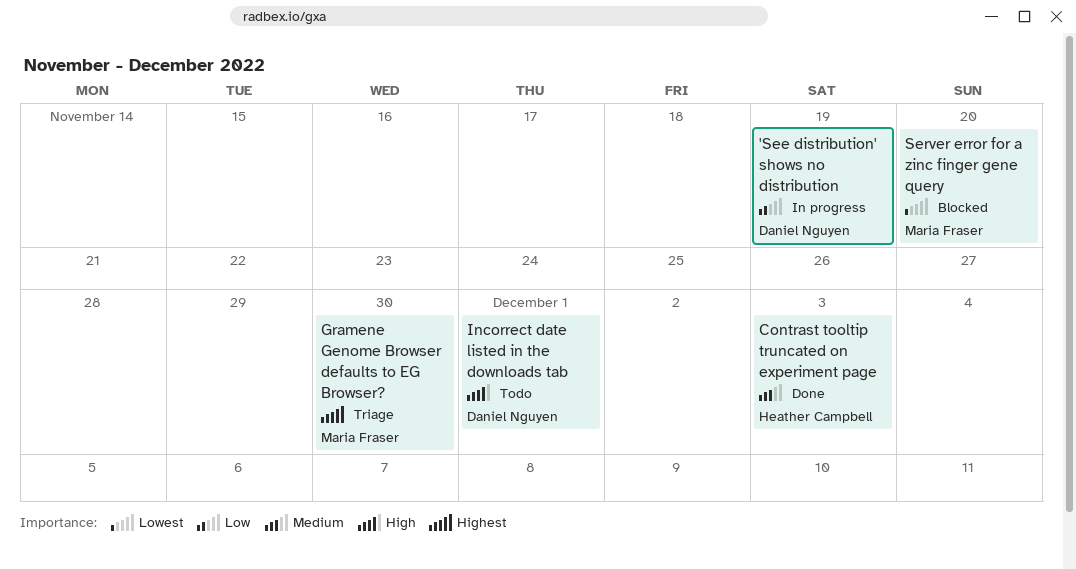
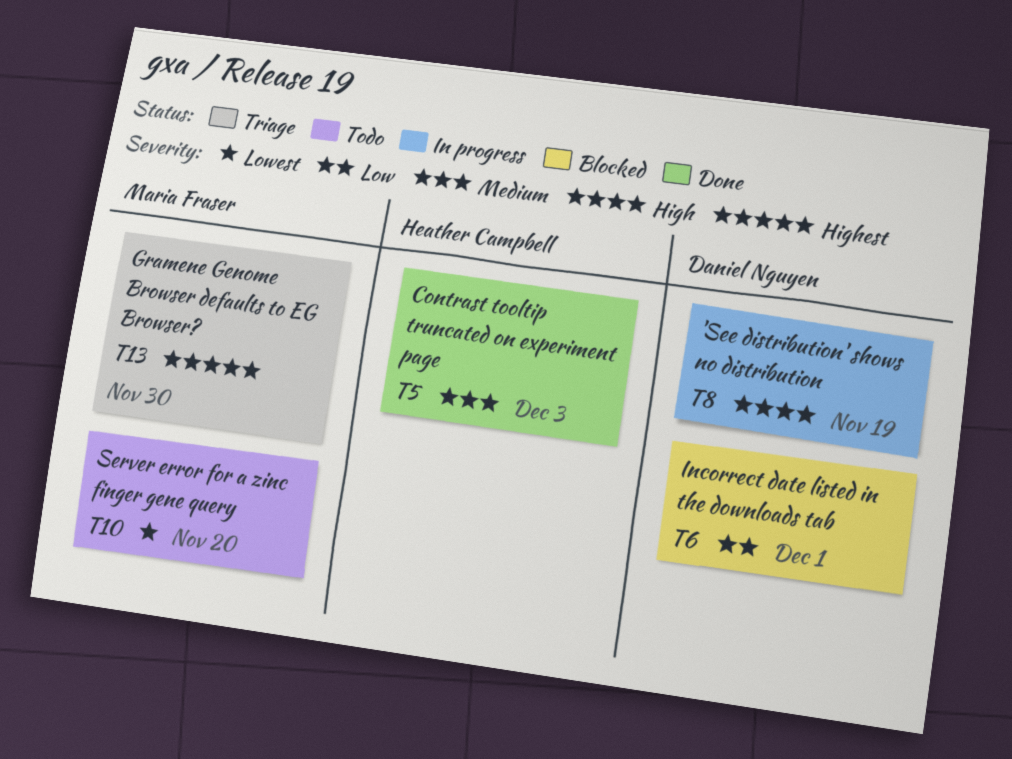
'See distribution' shows no distribution, priority: Low -> High
Incorrect date listed in the downloads tab, status: Todo -> Blocked
Incorrect date listed in the downloads tab, priority: High -> Low
Server error for a zinc finger gene query, status: Blocked -> Todo

